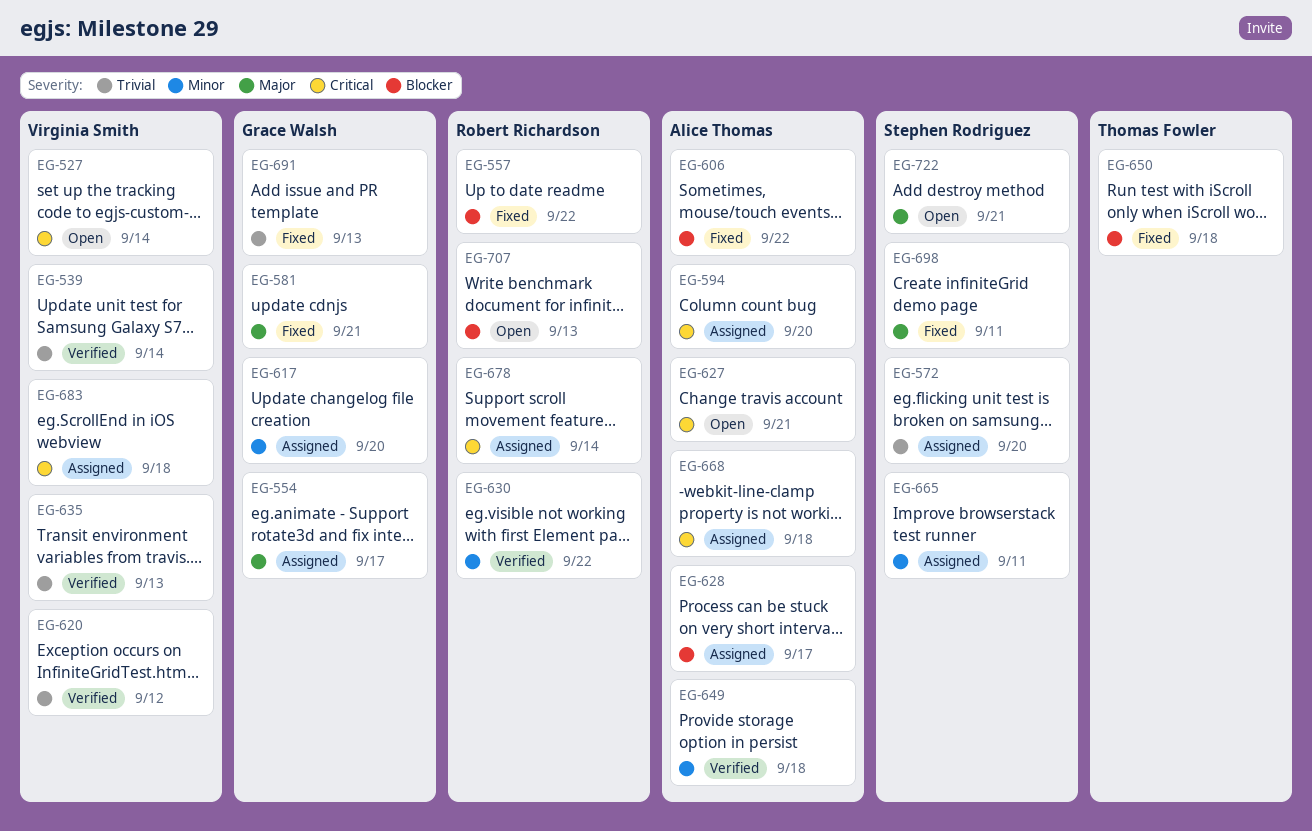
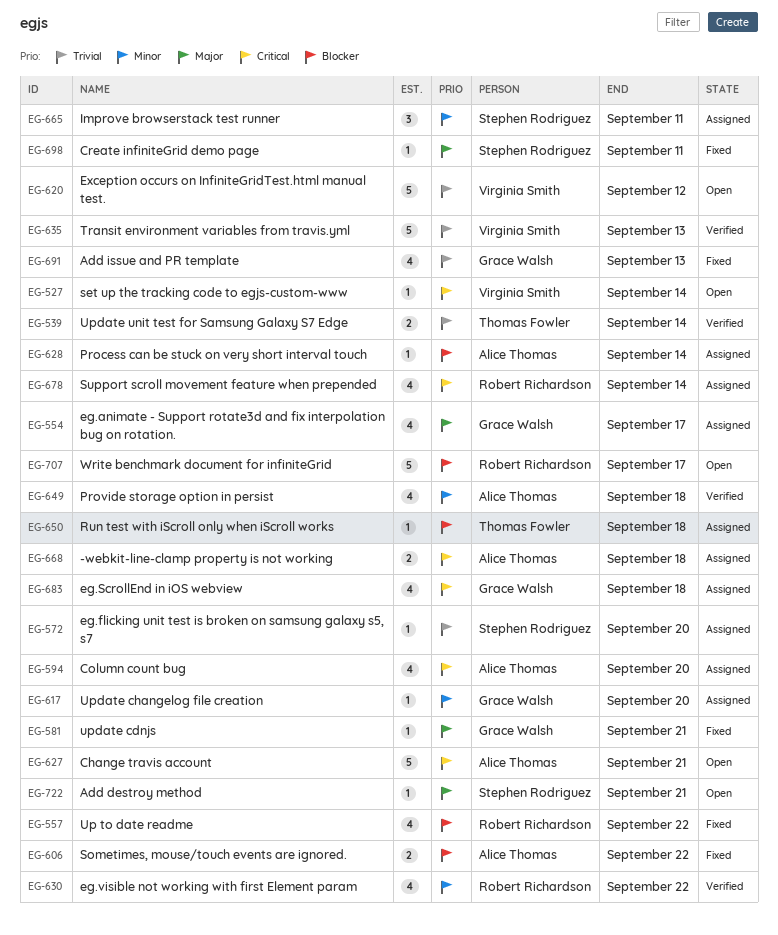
EG-539, owner: Virginia Smith -> Thomas Fowler
EG-620, status: Verified -> Open
EG-628, due: Sep 17 -> Sep 14
EG-650, status: Fixed -> Assigned
EG-683, owner: Virginia Smith -> Grace Walsh
EG-707, due: Sep 13 -> Sep 17

